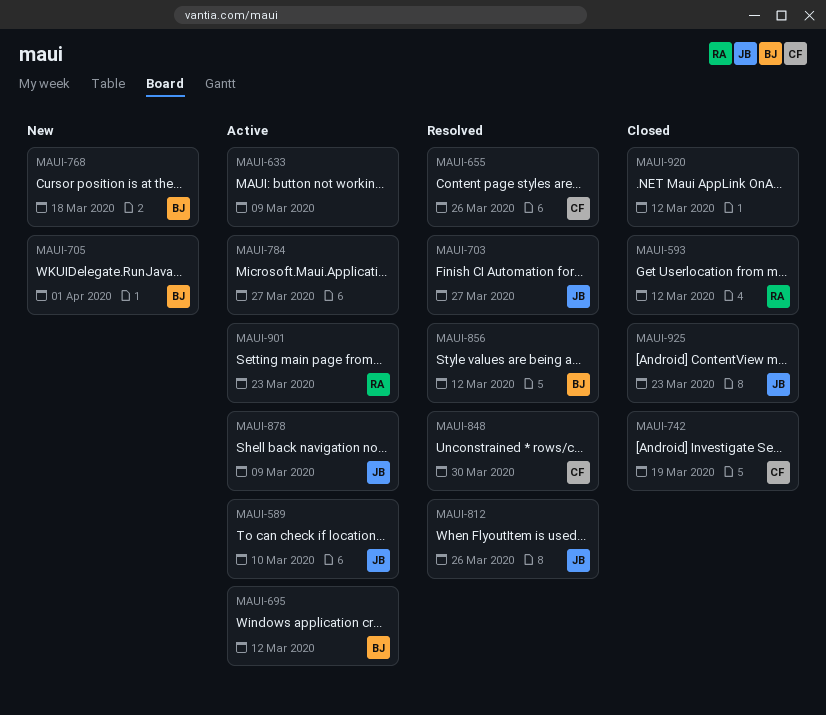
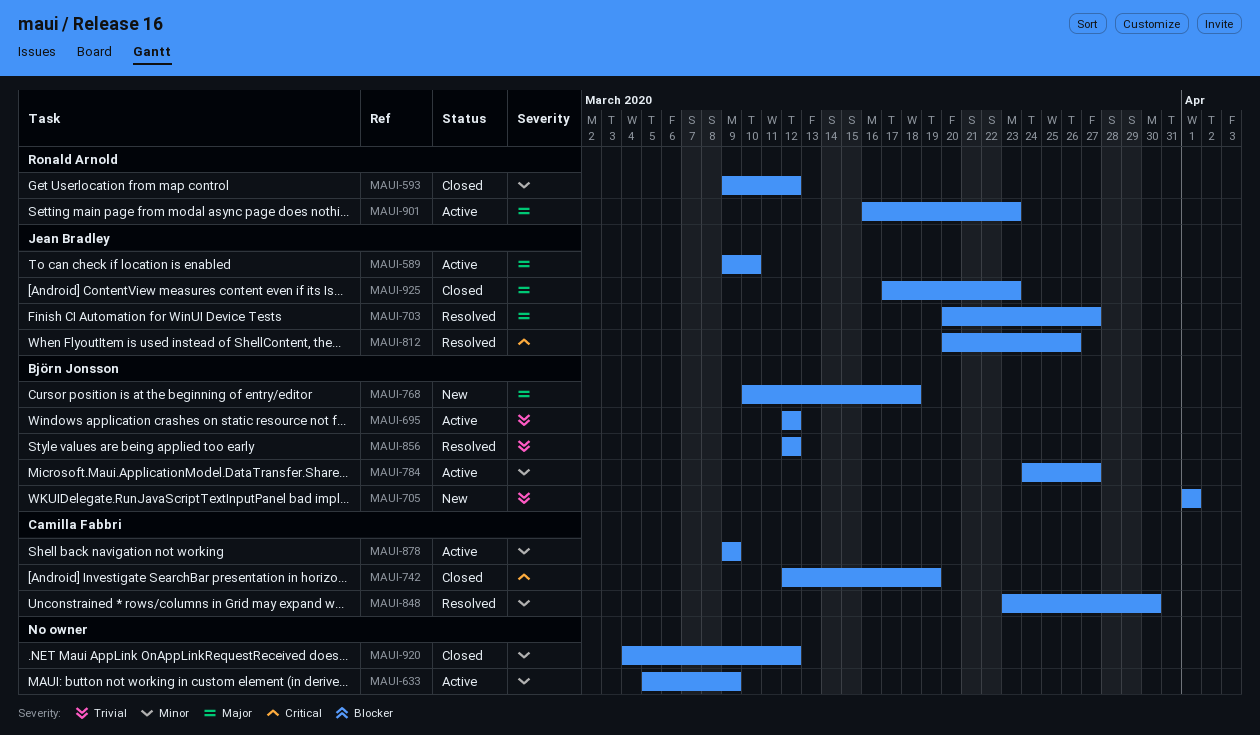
MAUI-655: present -> none
MAUI-784, owner: none -> Björn Jonsson
MAUI-878, owner: Jean Bradley -> Camilla Fabbri

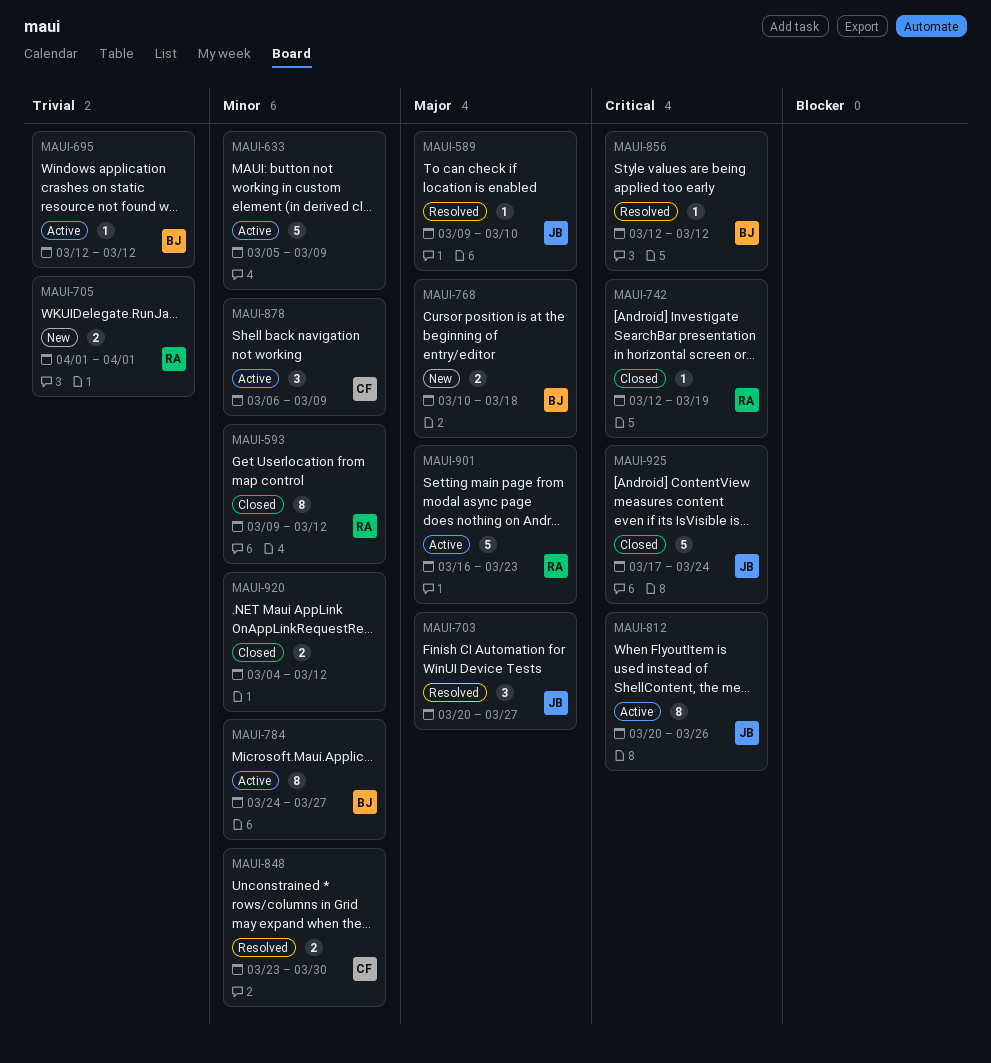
MAUI-589, status: Active -> Resolved
MAUI-705, owner: Björn Jonsson -> Ronald Arnold
MAUI-742, owner: Camilla Fabbri -> Ronald Arnold
MAUI-812, status: Resolved -> Active
MAUI-856, priority: Trivial -> Critical
MAUI-878, start: Mar 9 -> Mar 6
MAUI-925, priority: Major -> Critical
MAUI-925, due: Mar 23 -> Mar 24

